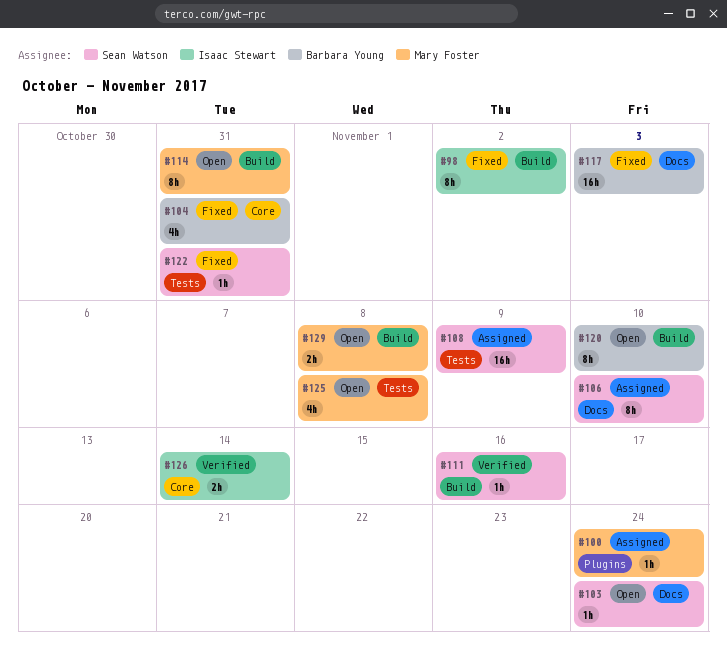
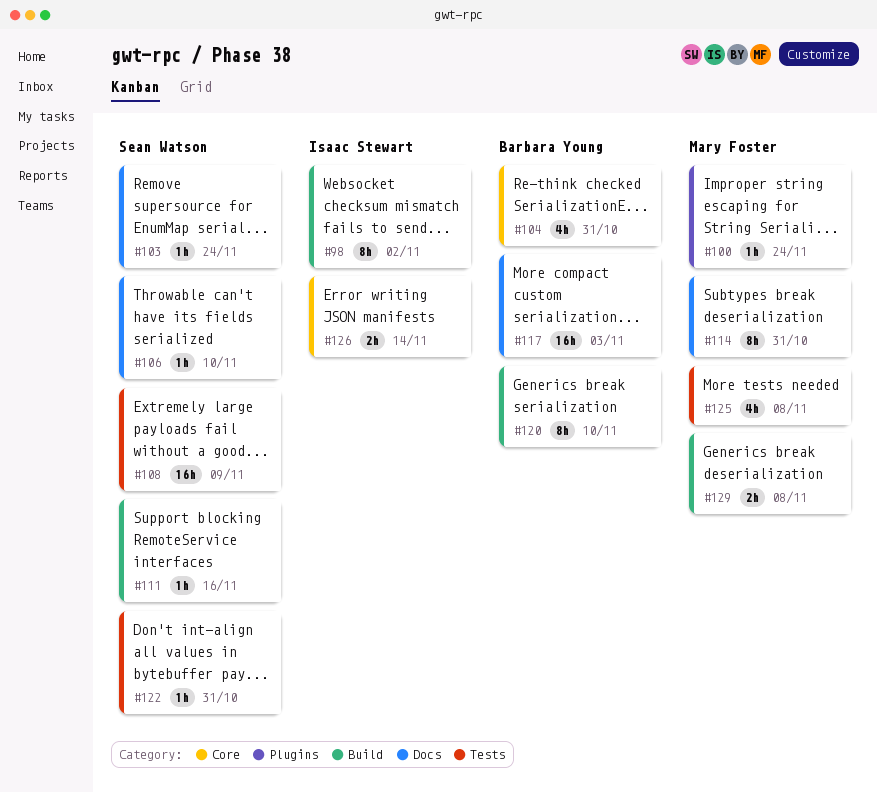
#106, estimate: 8h -> 1h
#114, label: Build -> Docs

